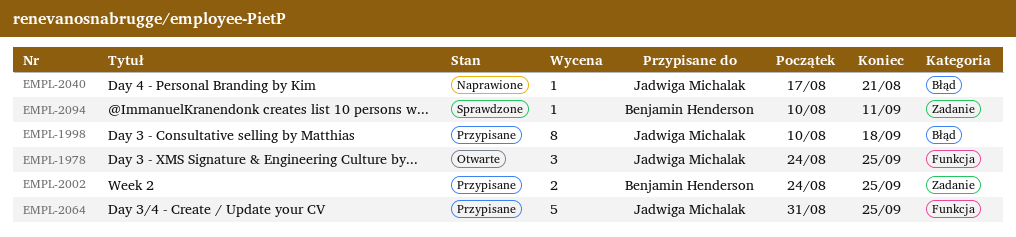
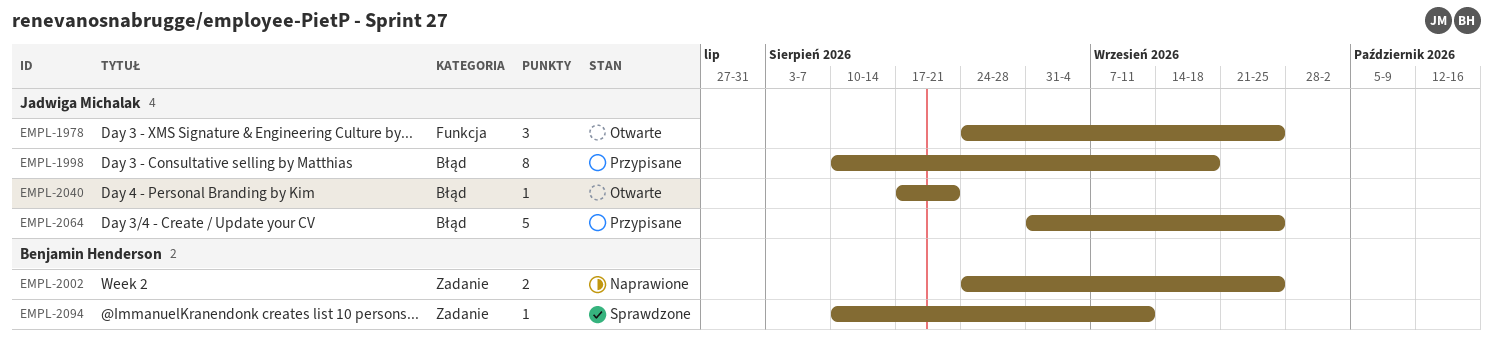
EMPL-2002, status: Przypisane -> Naprawione
EMPL-2040, status: Naprawione -> Otwarte
EMPL-2064, label: Funkcja -> Błąd

